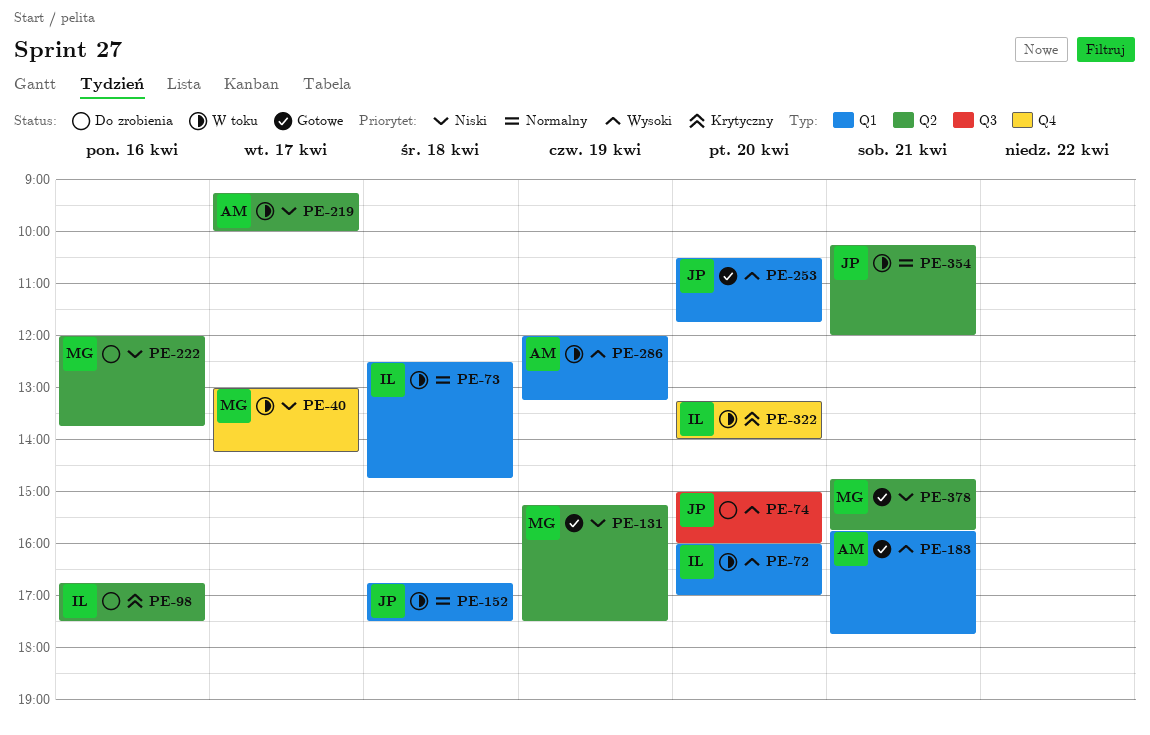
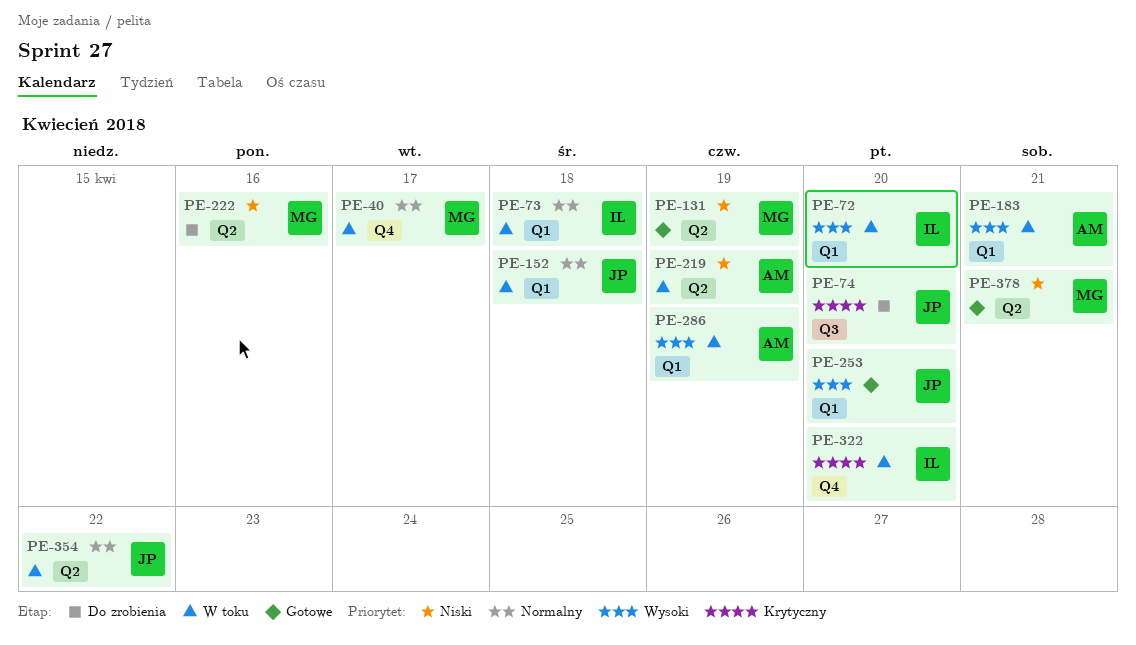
PE-40, priority: Niski -> Normalny
PE-74, priority: Wysoki -> Krytyczny
PE-98: present -> none
PE-183, status: Gotowe -> W toku
PE-219, day: Apr 17 -> Apr 19
PE-354, day: Apr 21 -> Apr 22

